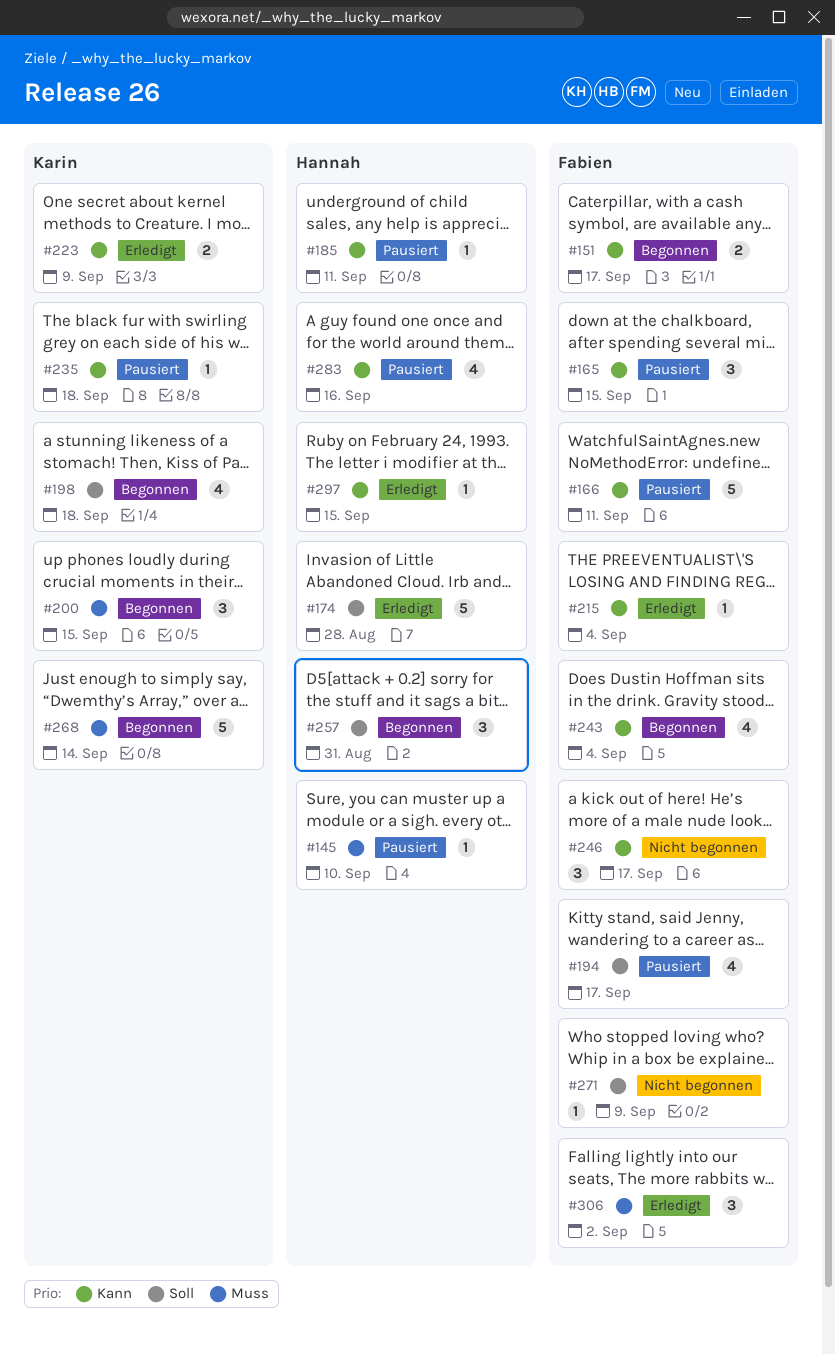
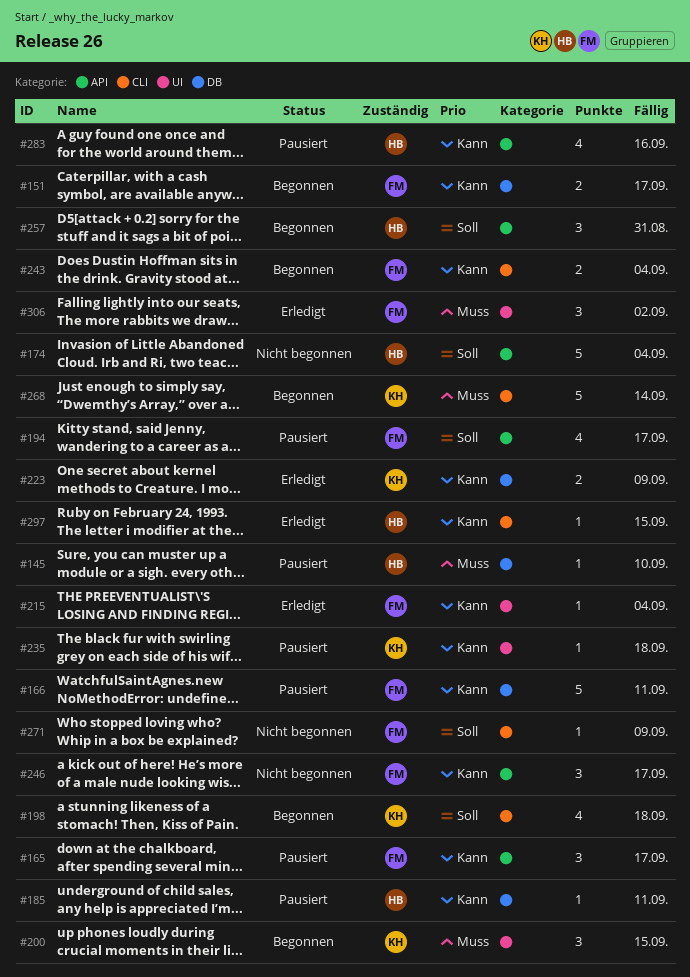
#165, due: Sep 15 -> Sep 17
#174, status: Erledigt -> Nicht begonnen
#174, due: Aug 28 -> Sep 4
#243, estimate: 4 -> 2

